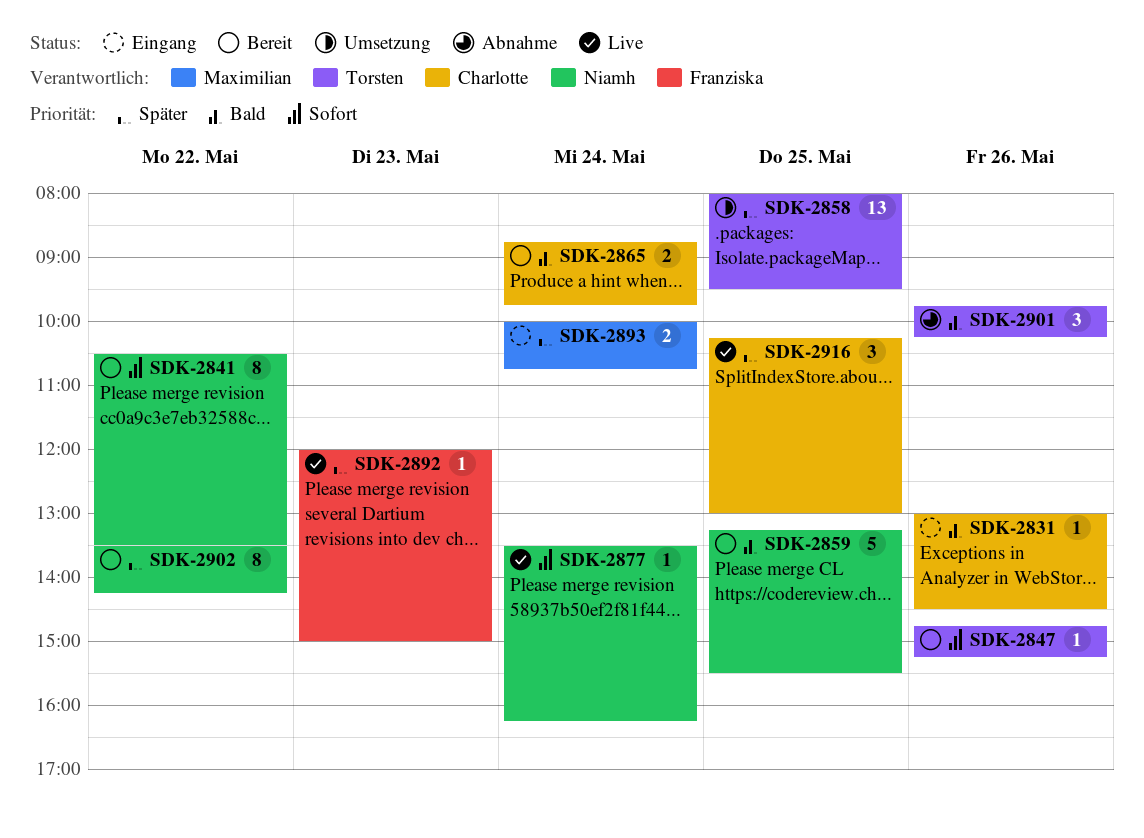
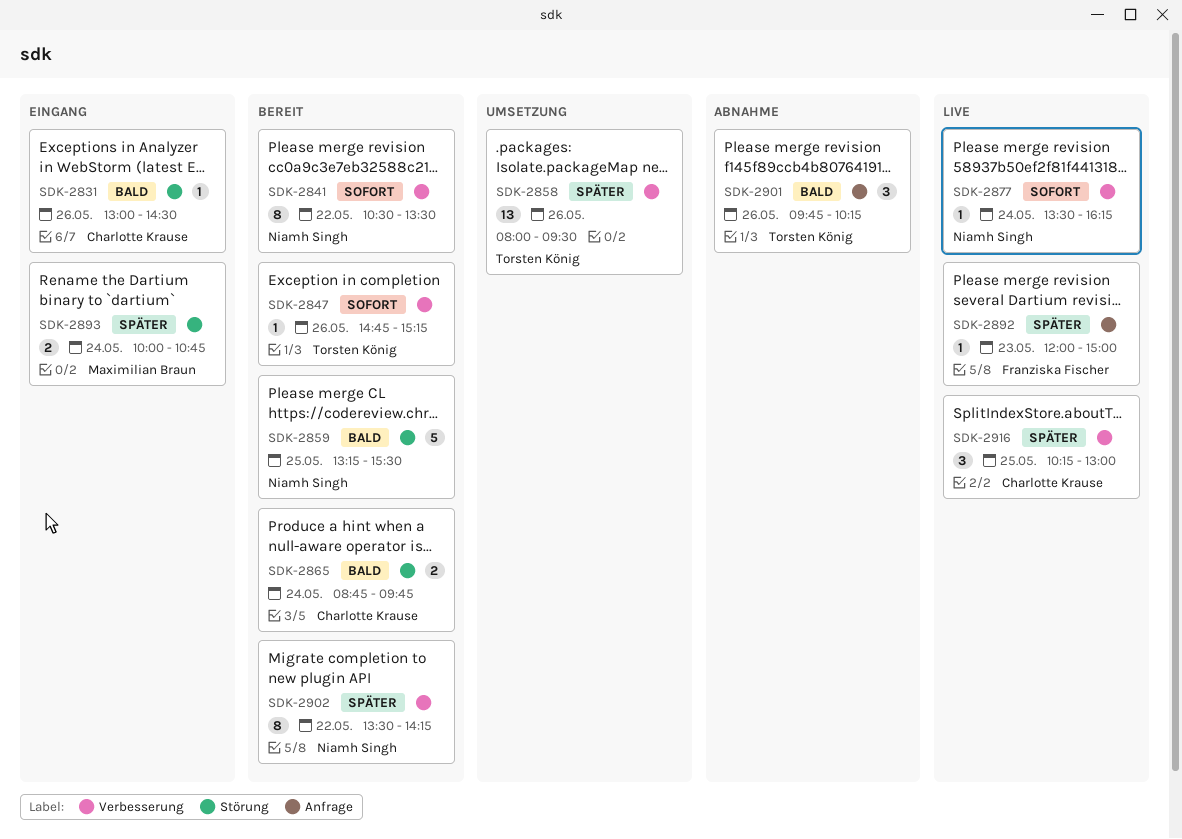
SDK-2858, day: May 25 -> May 26

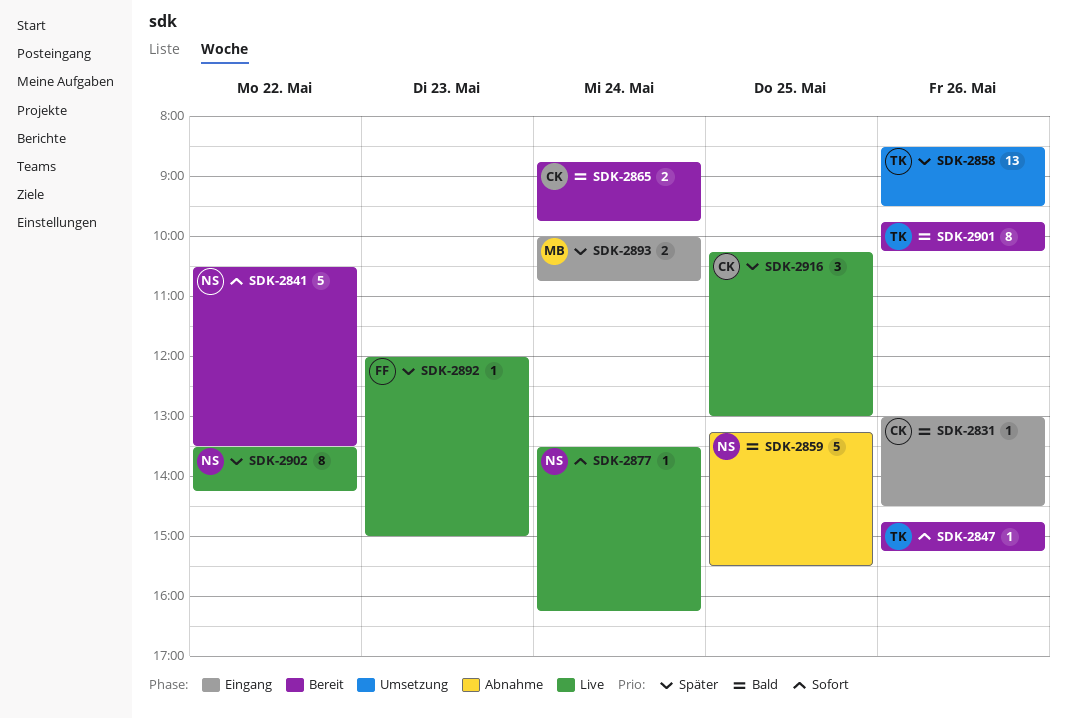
SDK-2841, estimate: 8 -> 5
SDK-2858, begins: 08:00 -> 08:30
SDK-2859, status: Bereit -> Abnahme
SDK-2901, status: Abnahme -> Bereit
SDK-2901, estimate: 3 -> 8
SDK-2902, status: Bereit -> Live

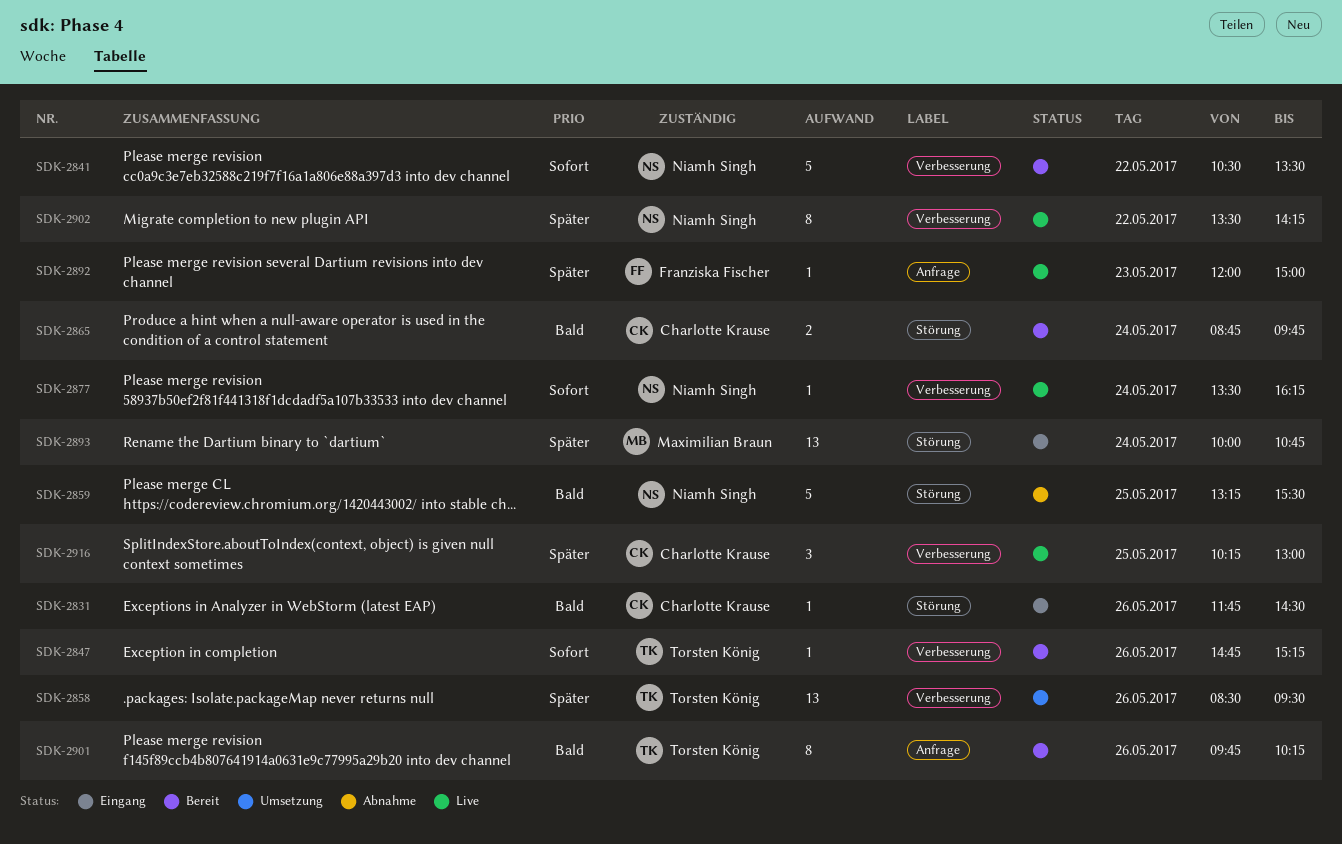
SDK-2831, begins: 13:00 -> 11:45
SDK-2893, estimate: 2 -> 13

